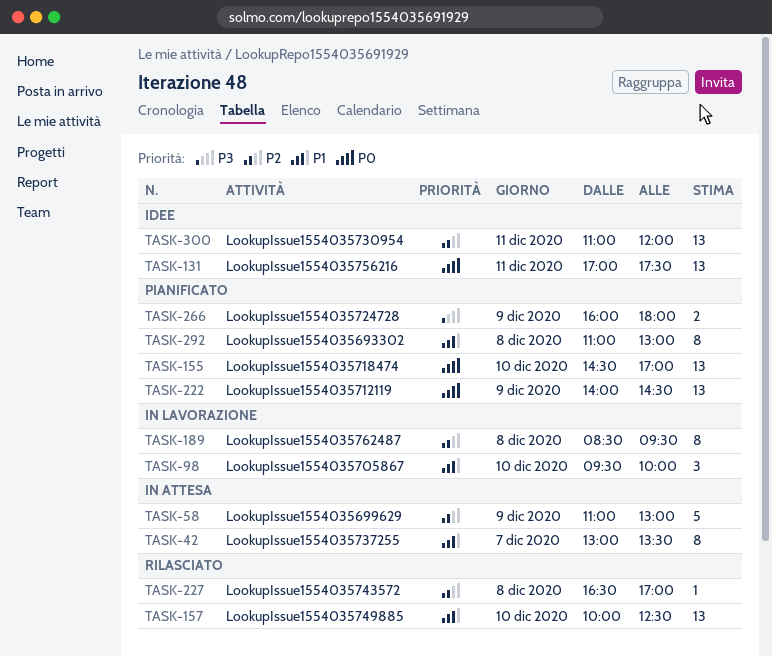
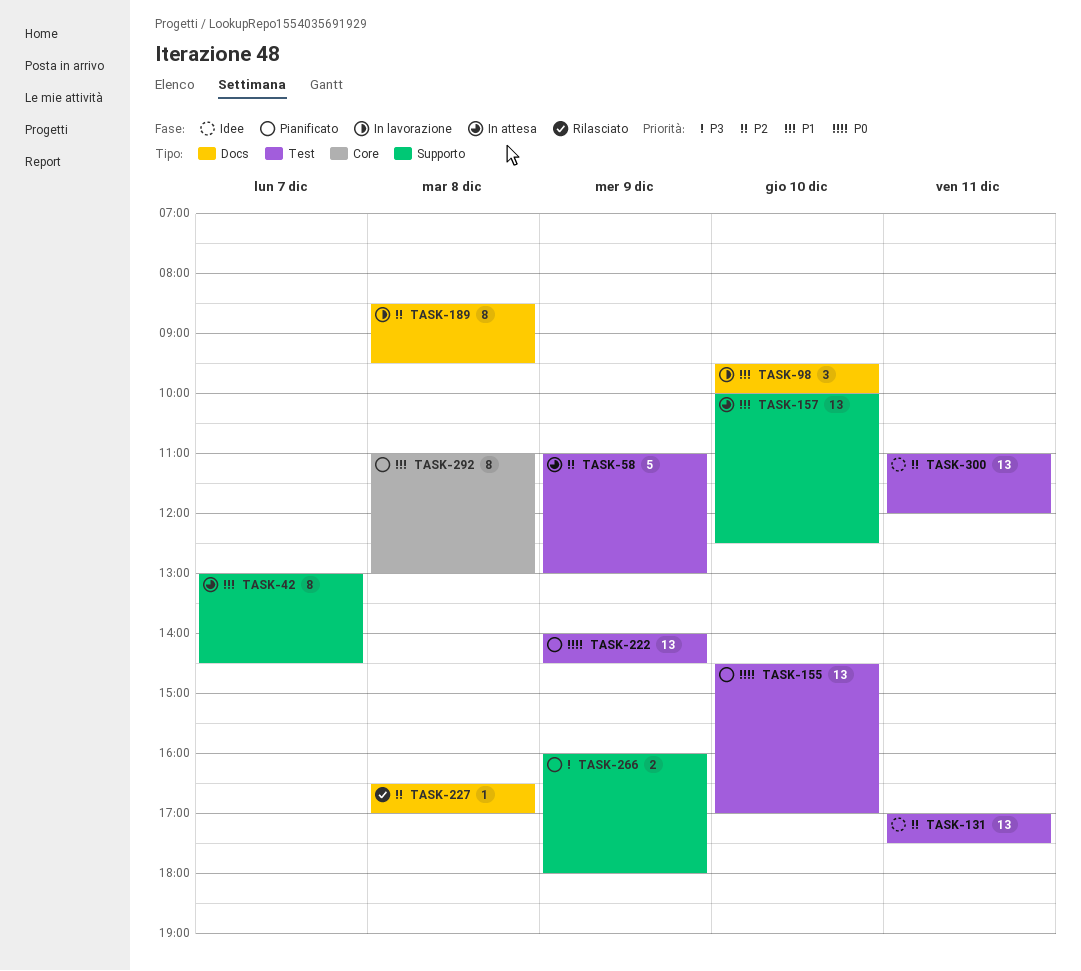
TASK-42, ends: 13:30 -> 14:30
TASK-131, priority: P0 -> P2
TASK-157, status: Rilasciato -> In attesa

